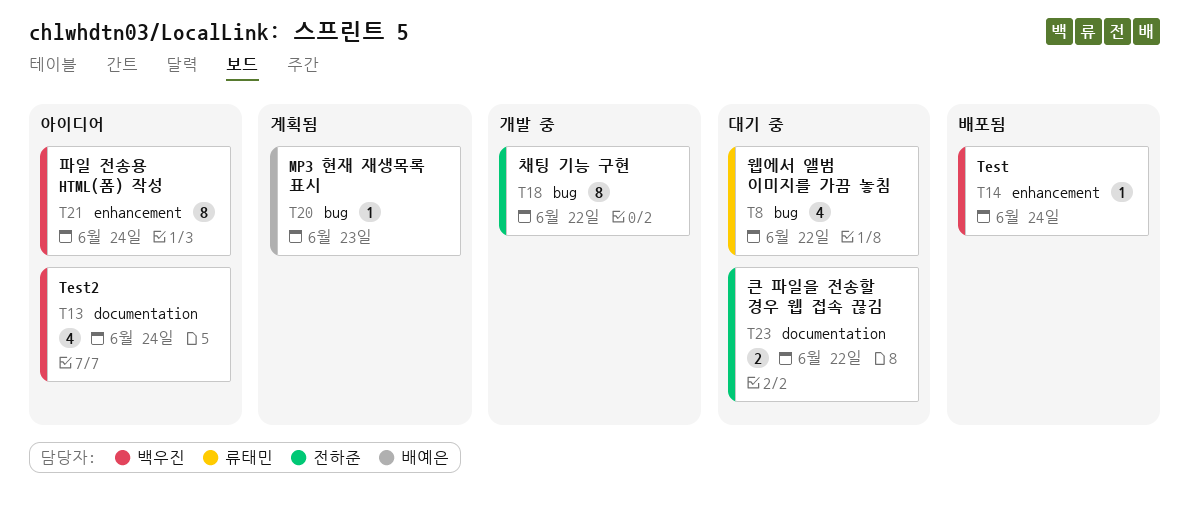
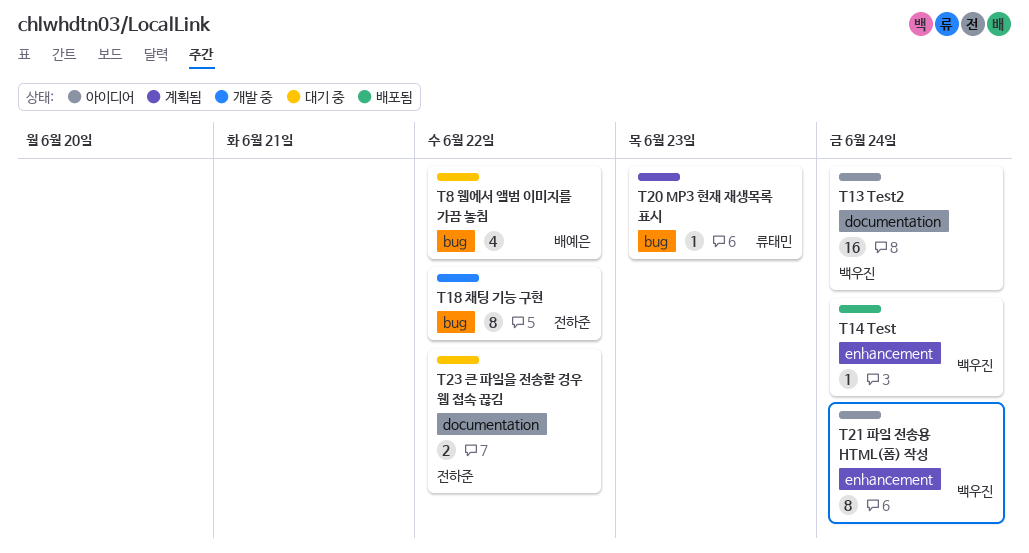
T8, owner: 류태민 -> 배예은
T13, estimate: 4 -> 16
T20, owner: 배예은 -> 류태민

